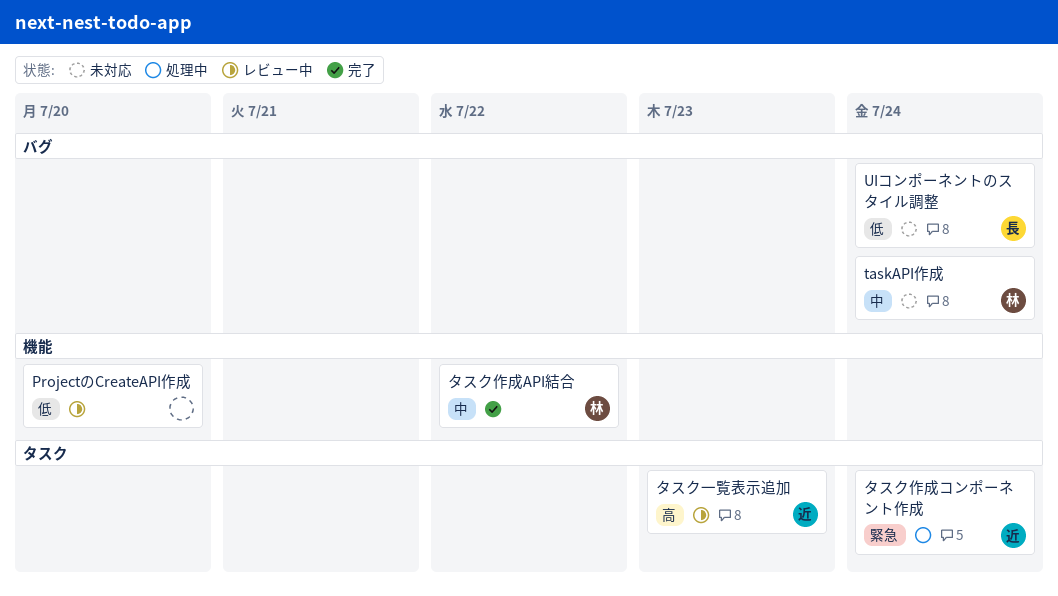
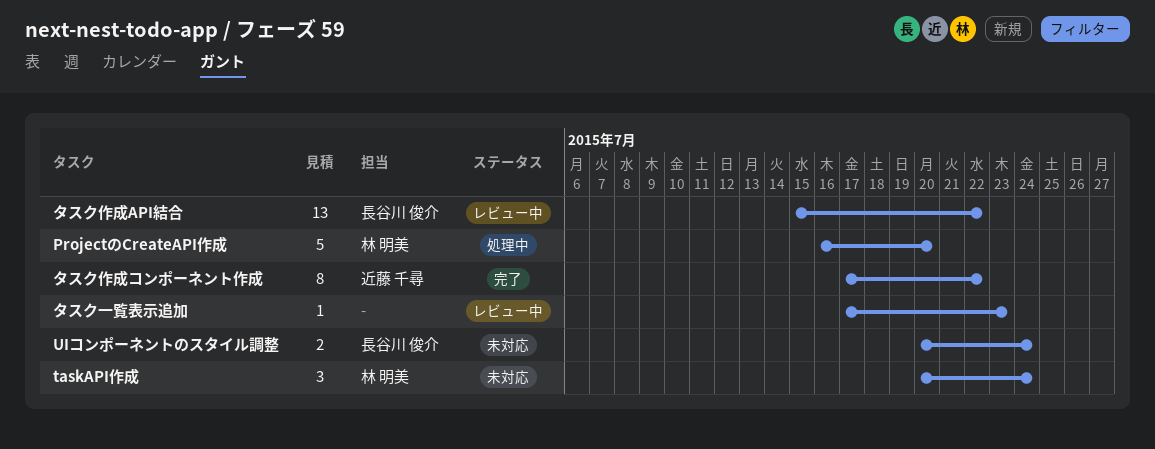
ProjectのCreateAPI作成, status: レビュー中 -> 処理中
ProjectのCreateAPI作成, owner: none -> 林 明美
タスク一覧表示追加, owner: 近藤 千尋 -> none
タスク作成API結合, status: 完了 -> レビュー中
タスク作成API結合, owner: 林 明美 -> 長谷川 俊介
タスク作成コンポーネント作成, status: 処理中 -> 完了
タスク作成コンポーネント作成, due: Jul 24 -> Jul 22

